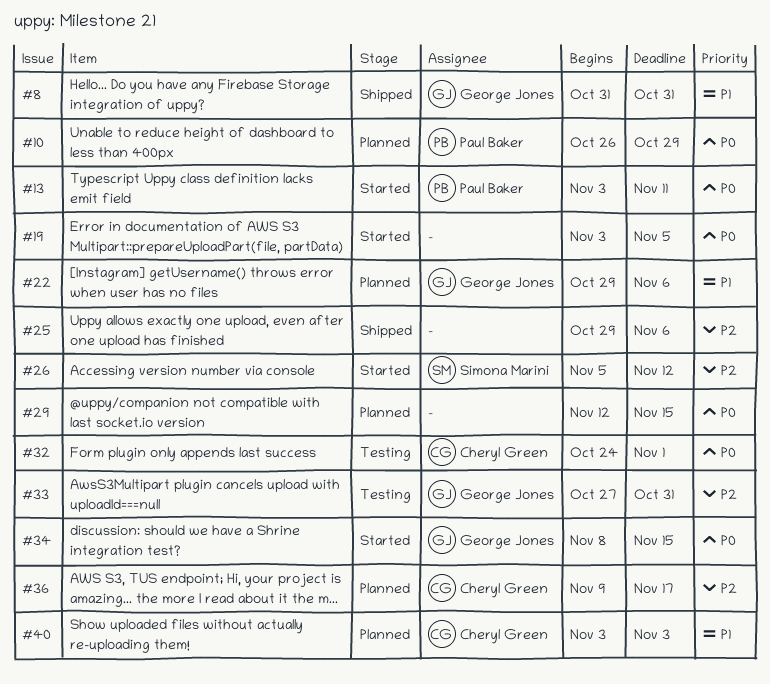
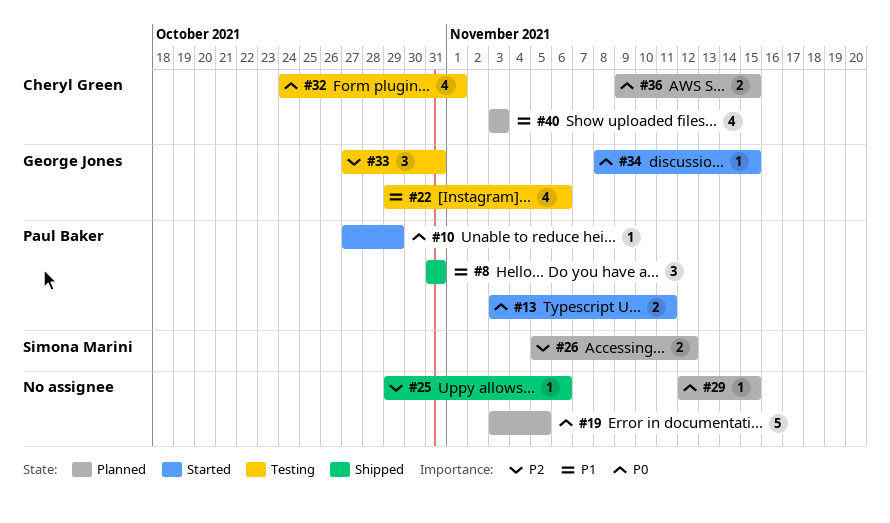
#8, owner: George Jones -> Paul Baker
#10, status: Planned -> Started
#10, start: Oct 26 -> Oct 27
#19, status: Started -> Planned
#22, status: Planned -> Testing
#26, status: Started -> Planned
#36, priority: P2 -> P0
#36, due: Nov 17 -> Nov 15

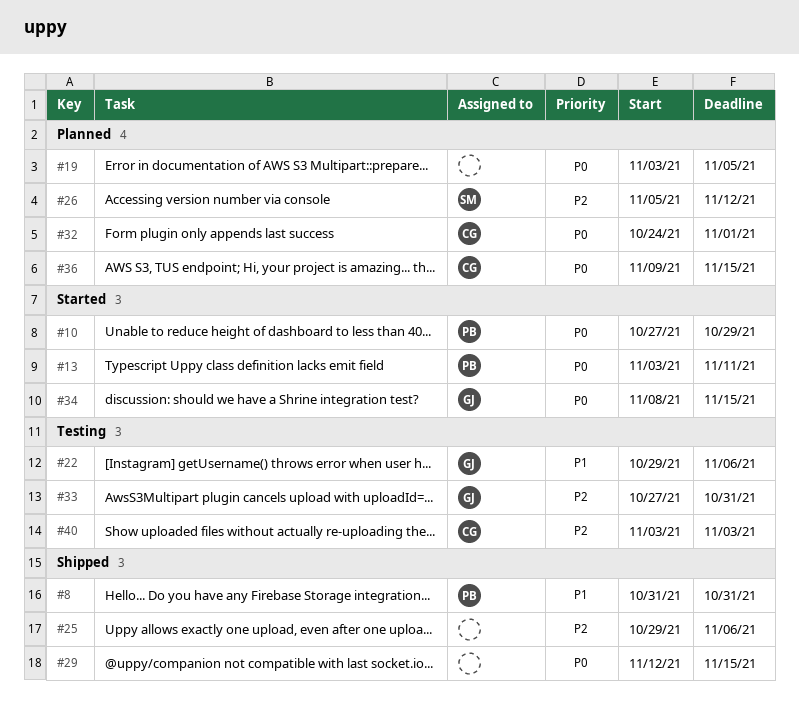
#29, status: Planned -> Shipped
#32, status: Testing -> Planned
#40, status: Planned -> Testing
#40, priority: P1 -> P2

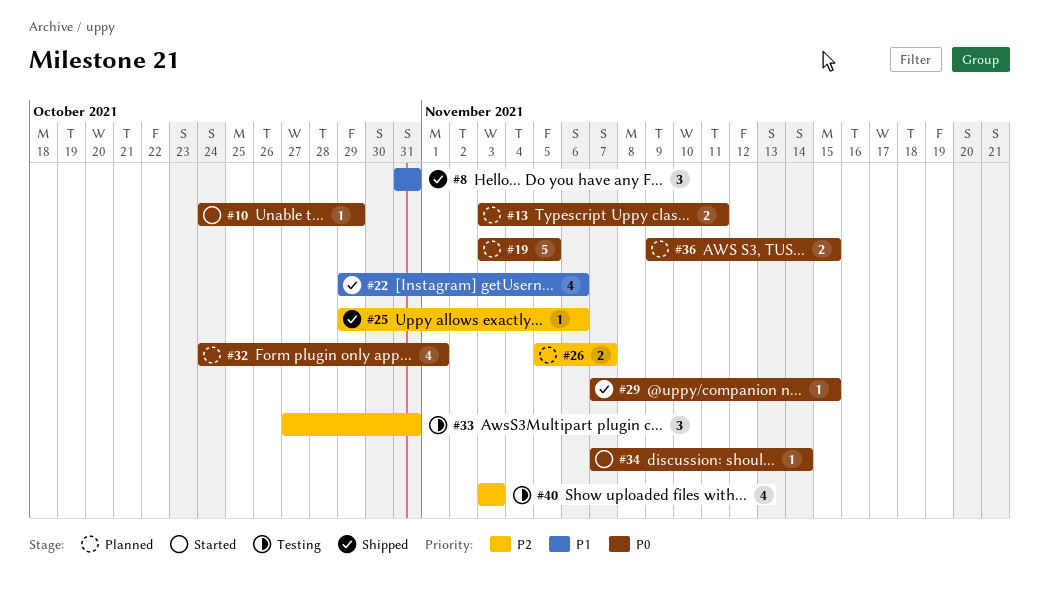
#10, start: Oct 27 -> Oct 24
#13, status: Started -> Planned
#22, status: Testing -> Shipped
#26, due: Nov 12 -> Nov 7
#29, start: Nov 12 -> Nov 7
#34, start: Nov 8 -> Nov 7
#34, due: Nov 15 -> Nov 14

